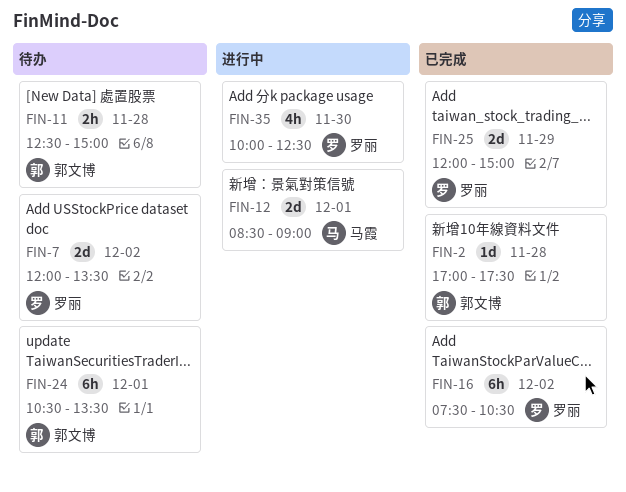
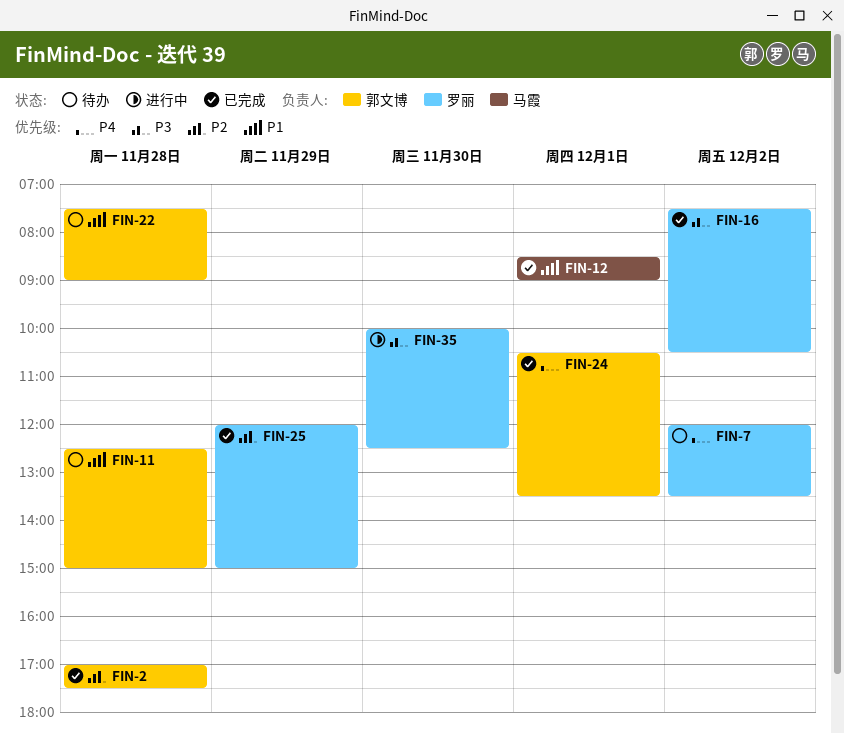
FIN-12, status: 进行中 -> 已完成
FIN-22: none -> present
FIN-24, status: 待办 -> 已完成

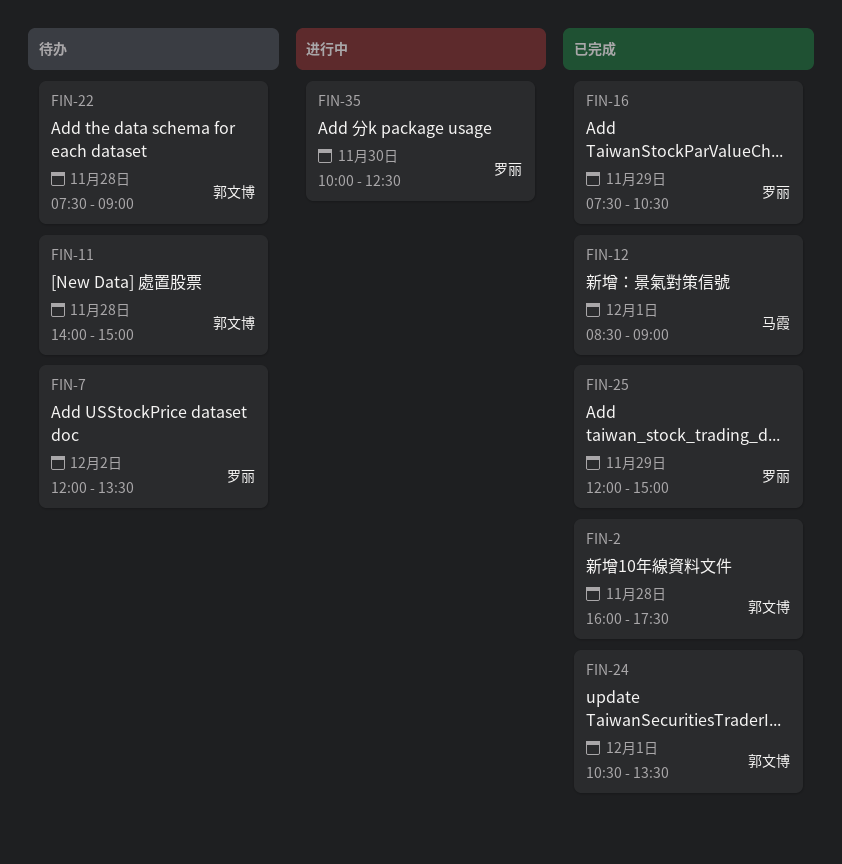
FIN-2, begins: 17:00 -> 16:00
FIN-11, begins: 12:30 -> 14:00
FIN-16, day: Dec 2 -> Nov 29

